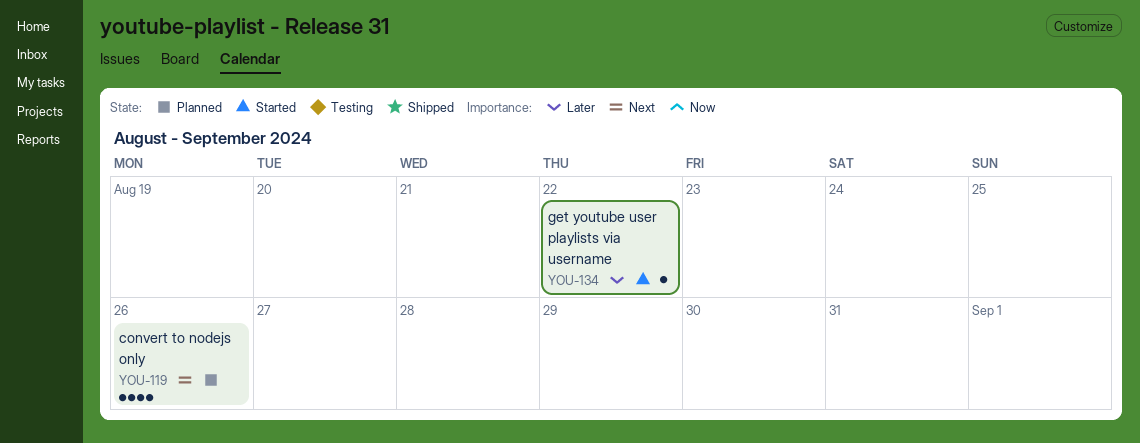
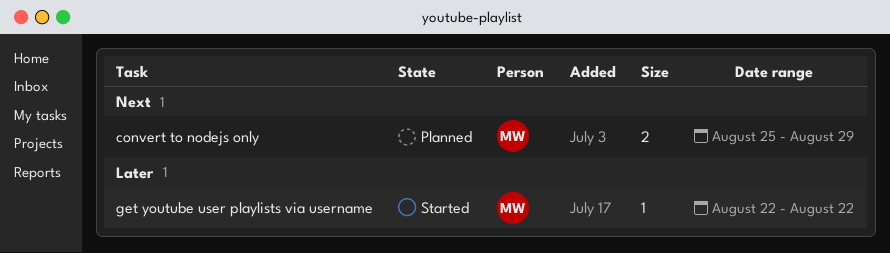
convert to nodejs only, estimate: 4 -> 2
convert to nodejs only, due: Aug 26 -> Aug 29

